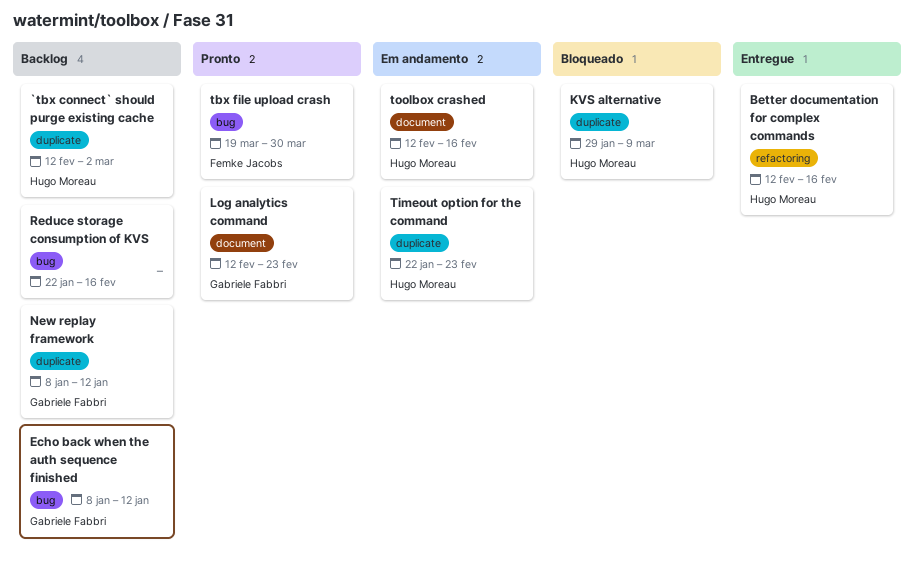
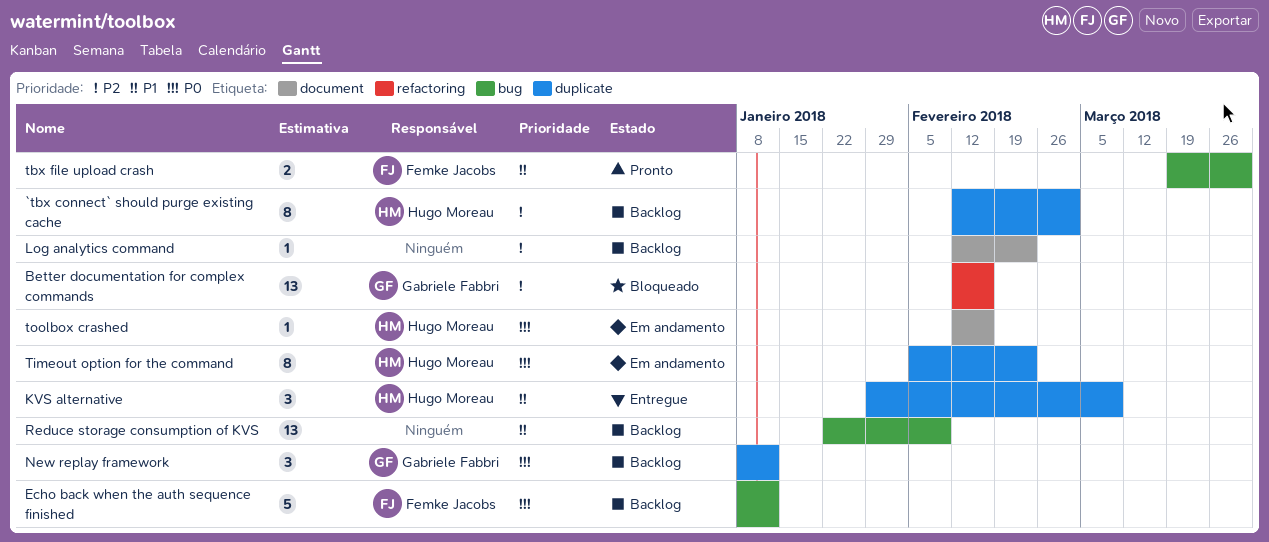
Better documentation for complex commands, status: Entregue -> Bloqueado
Better documentation for complex commands, owner: Hugo Moreau -> Gabriele Fabbri
Echo back when the auth sequence finished, owner: Gabriele Fabbri -> Femke Jacobs
KVS alternative, status: Bloqueado -> Entregue
Log analytics command, status: Pronto -> Backlog
Log analytics command, owner: Gabriele Fabbri -> none
Reduce storage consumption of KVS, due: Feb 16 -> Feb 9
Timeout option for the command, start: Jan 22 -> Feb 5

